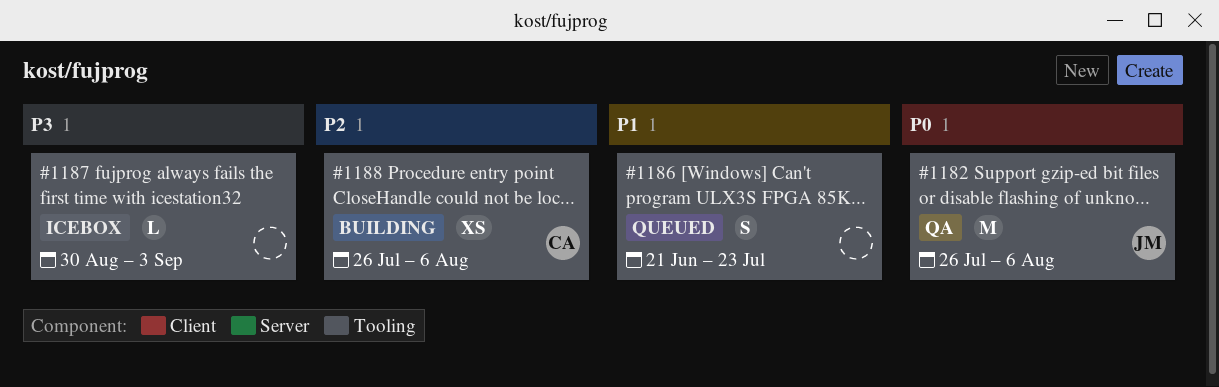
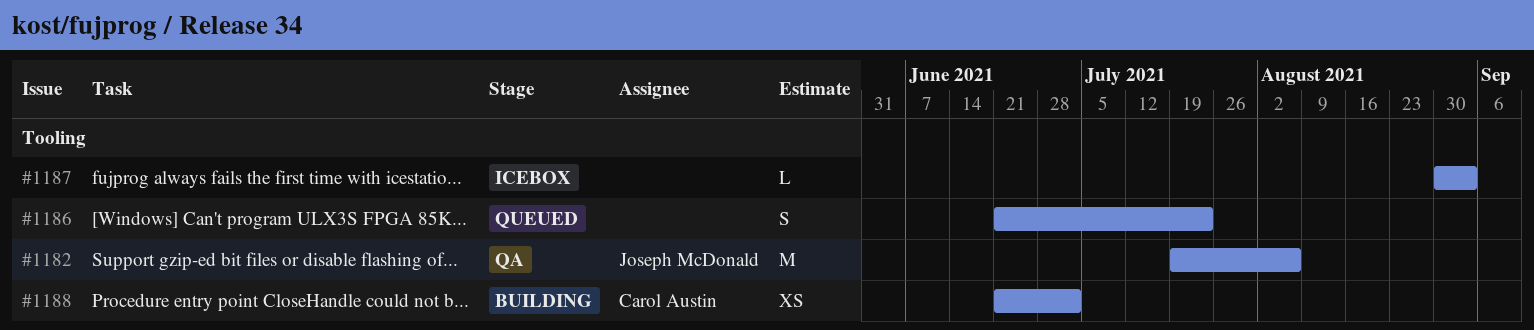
#1182, start: Jul 26 -> Jul 19
#1188, start: Jul 26 -> Jun 21
#1188, due: Aug 6 -> Jul 2

